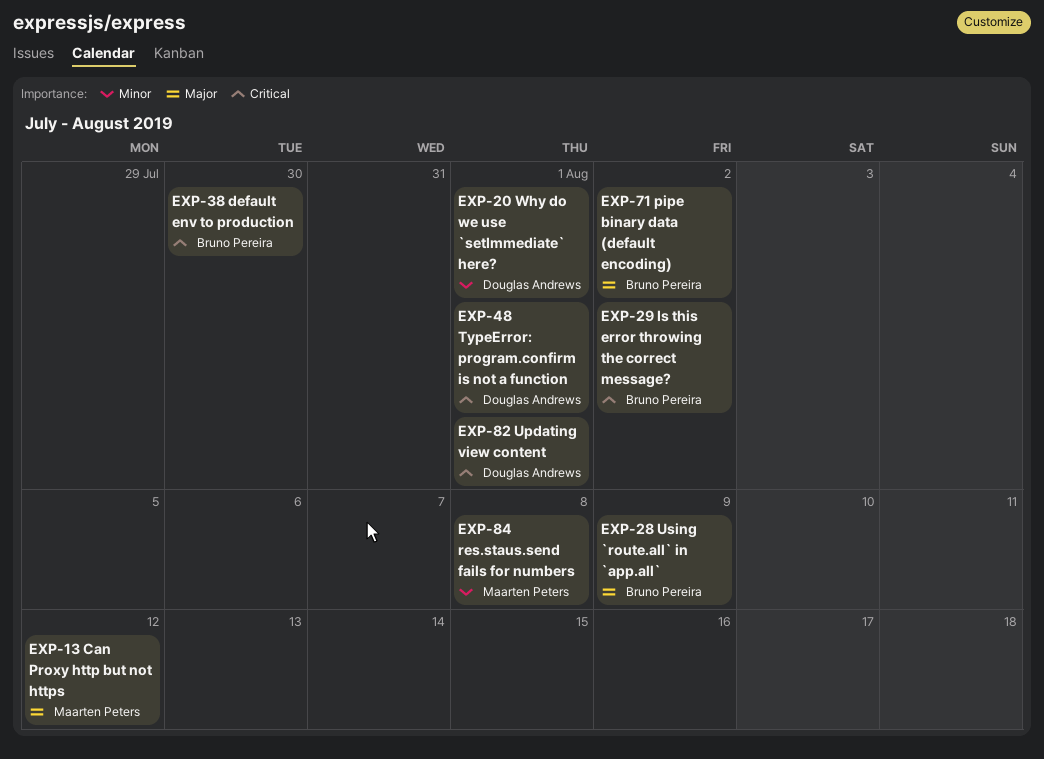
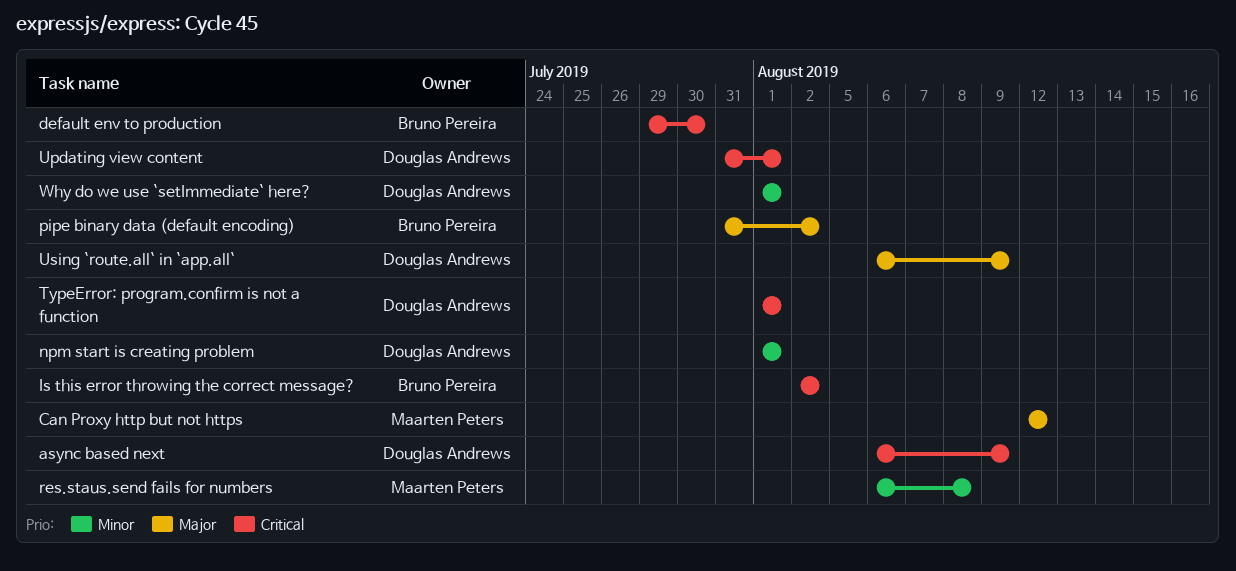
async based next: none -> present
npm start is creating problem: none -> present
Using `route.all` in `app.all`, owner: Bruno Pereira -> Douglas Andrews

